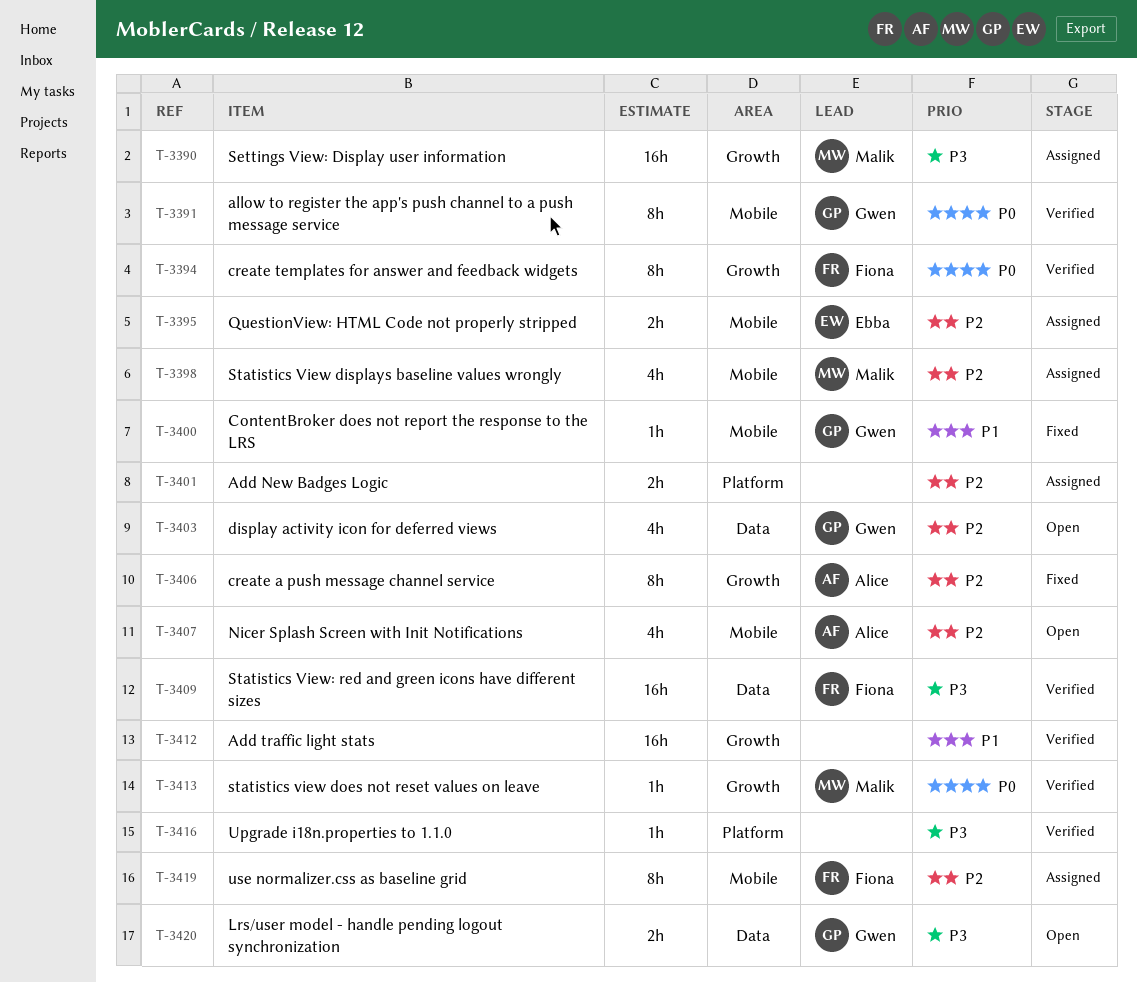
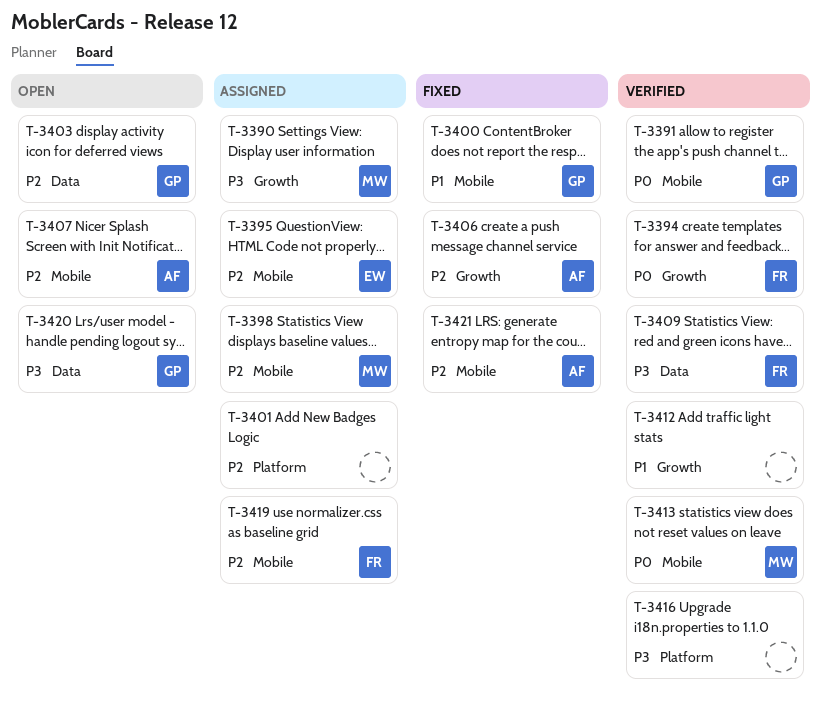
T-3413, label: Growth -> Mobile
T-3421: none -> present

